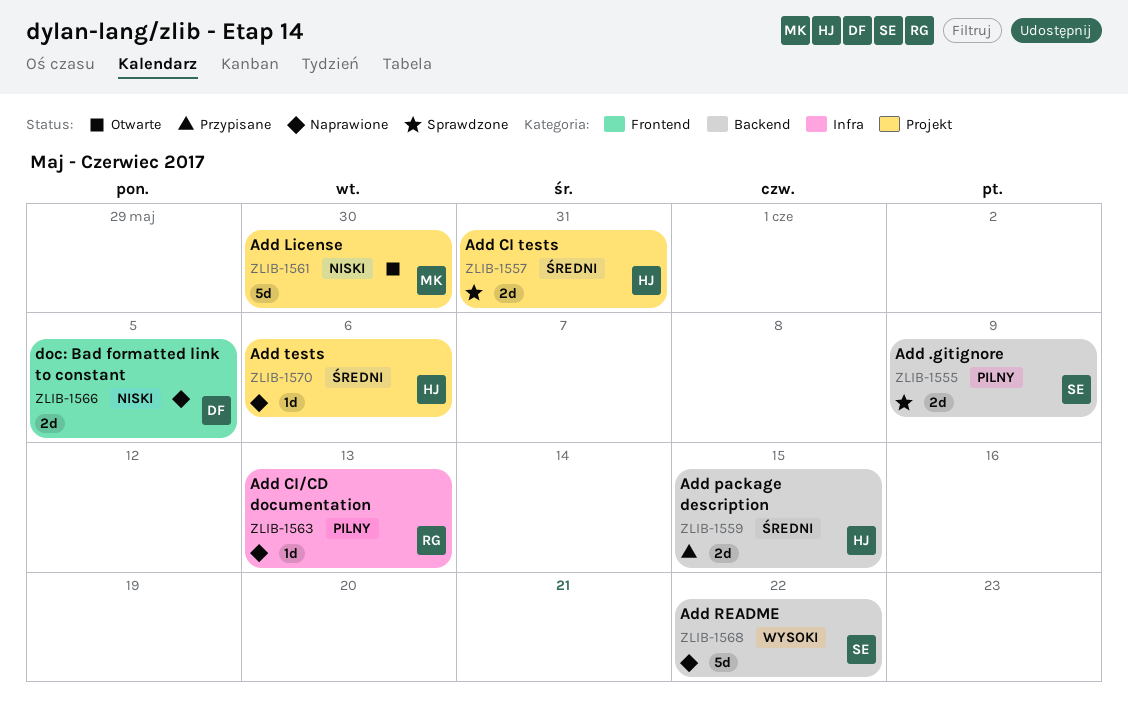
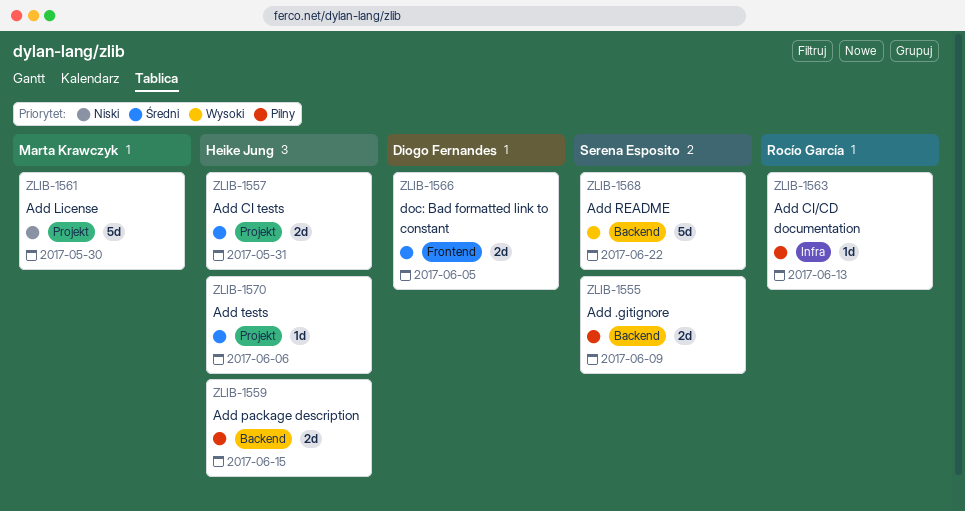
ZLIB-1559, priority: Średni -> Pilny
ZLIB-1566, priority: Niski -> Średni

